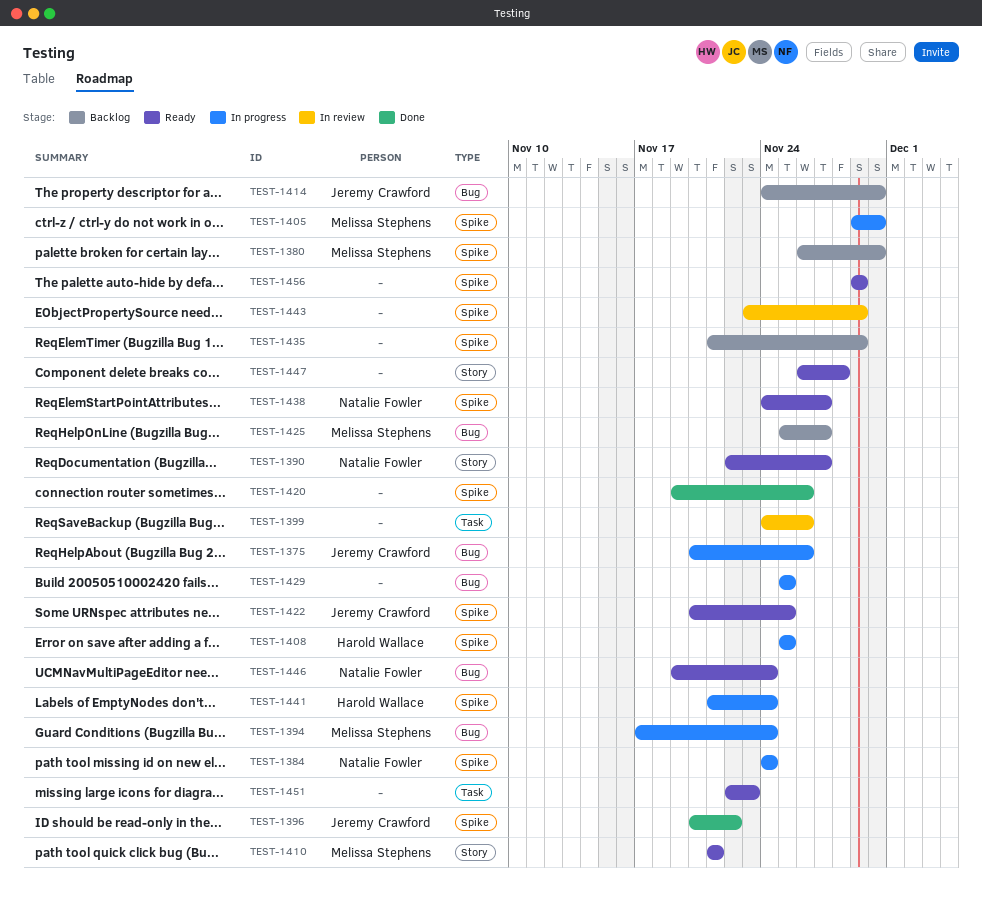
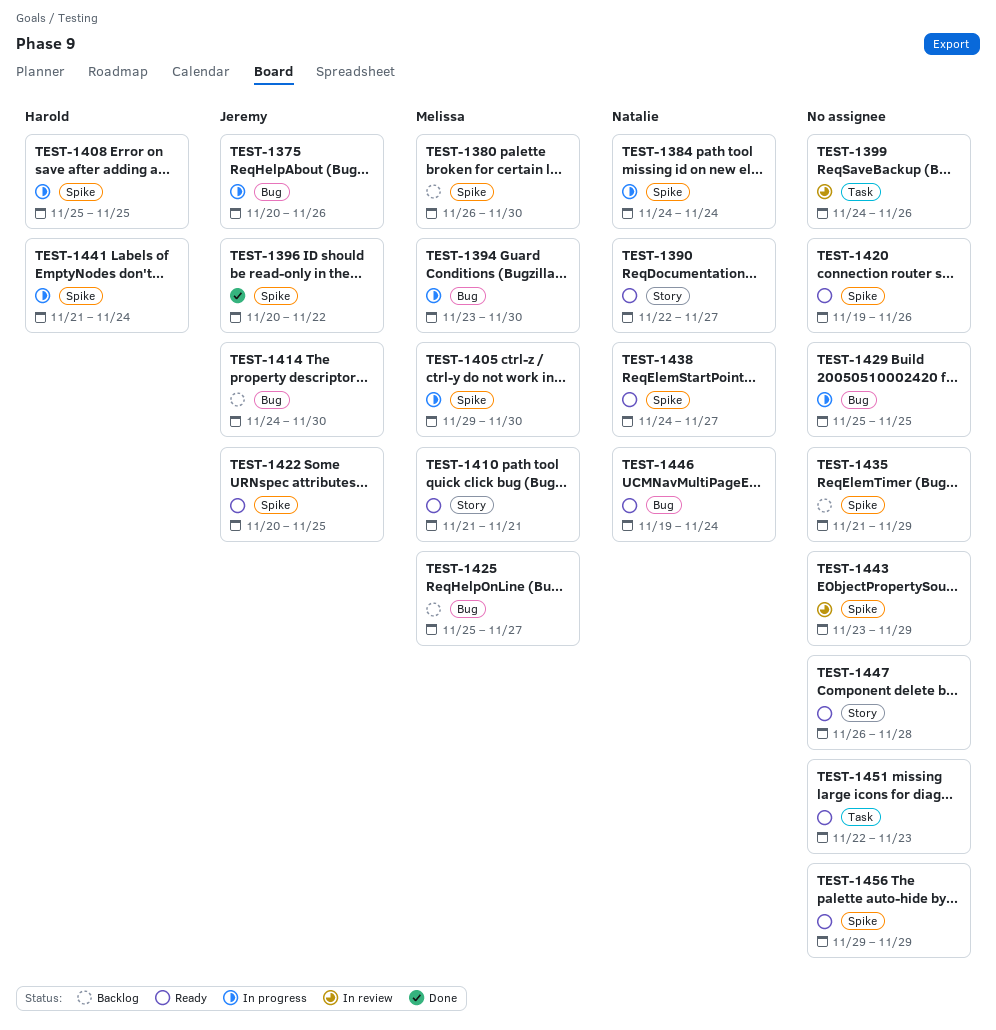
TEST-1394, start: Nov 17 -> Nov 23
TEST-1394, due: Nov 24 -> Nov 30
TEST-1420, status: Done -> Ready

